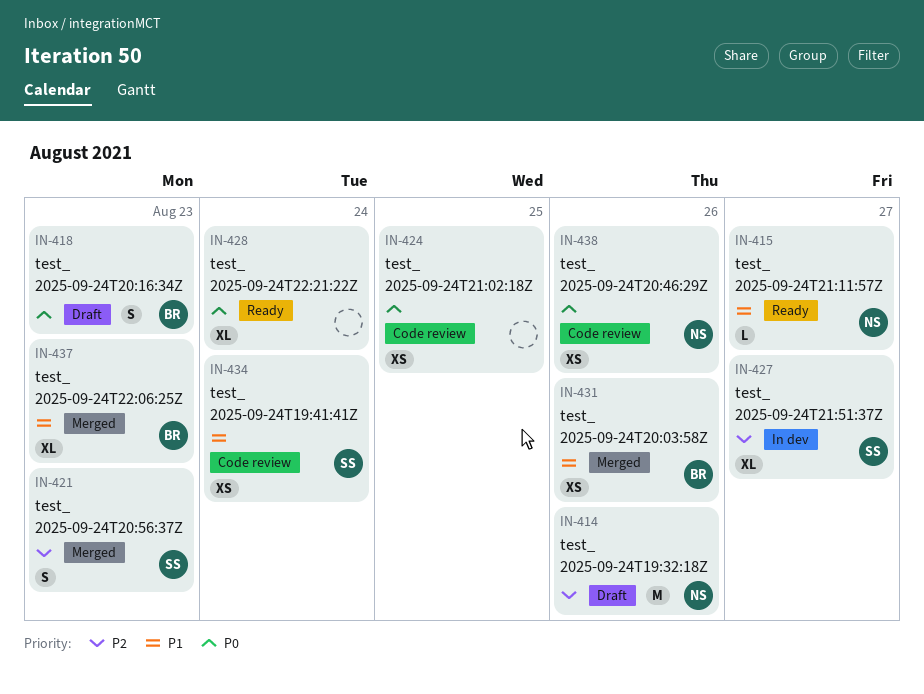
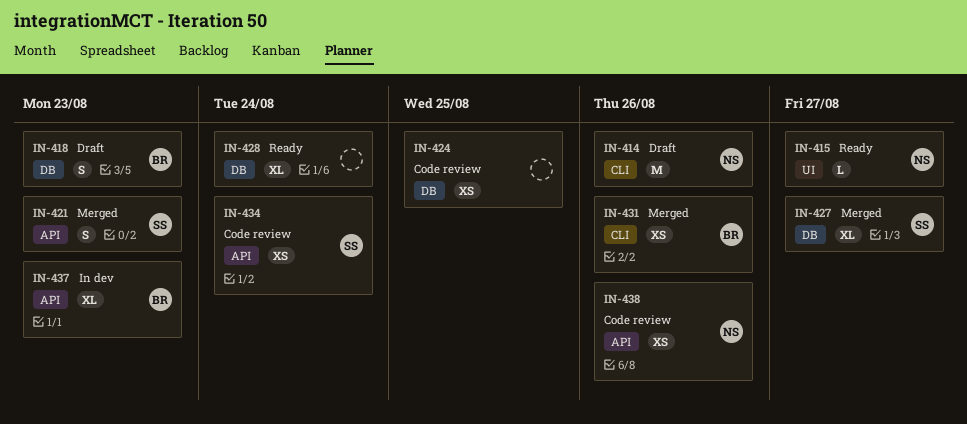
IN-427, status: In dev -> Merged
IN-437, status: Merged -> In dev

